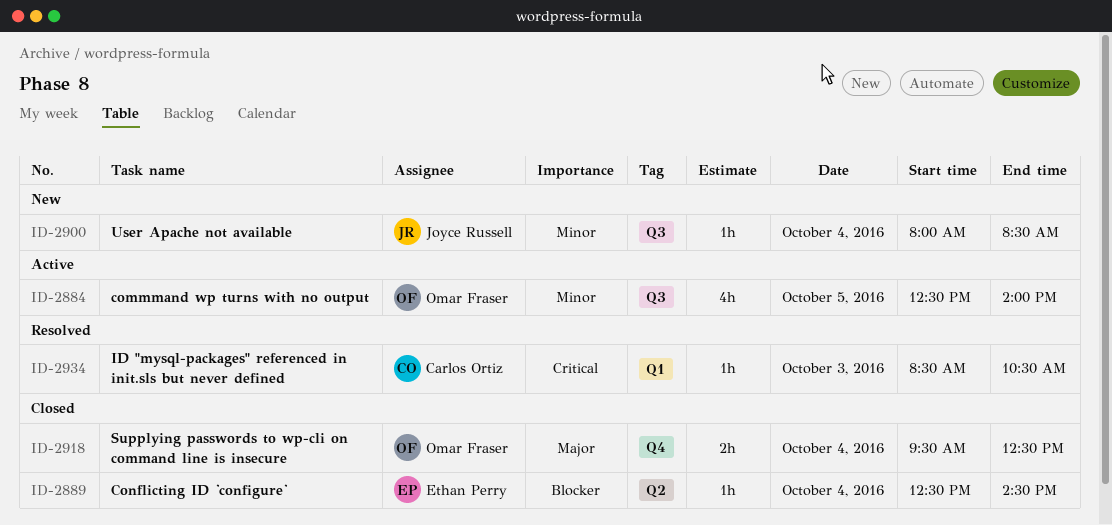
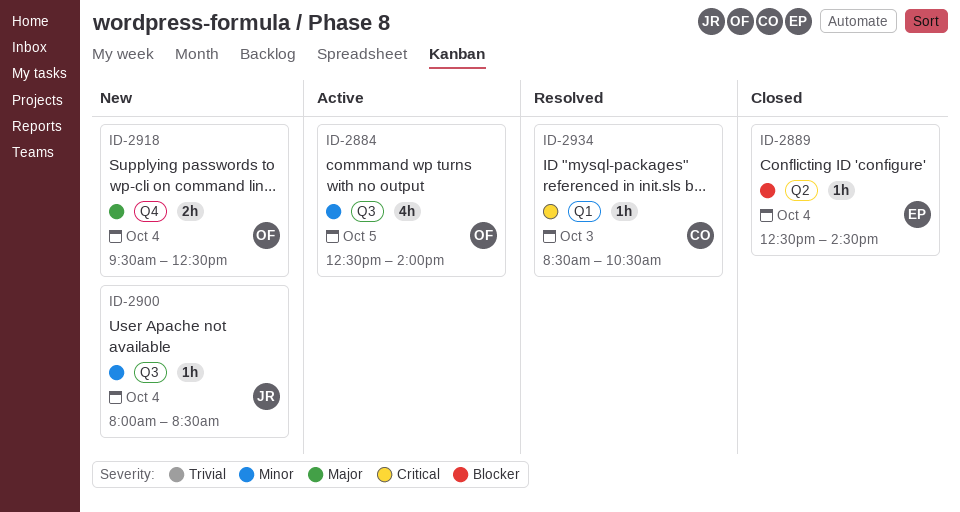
ID-2918, status: Closed -> New

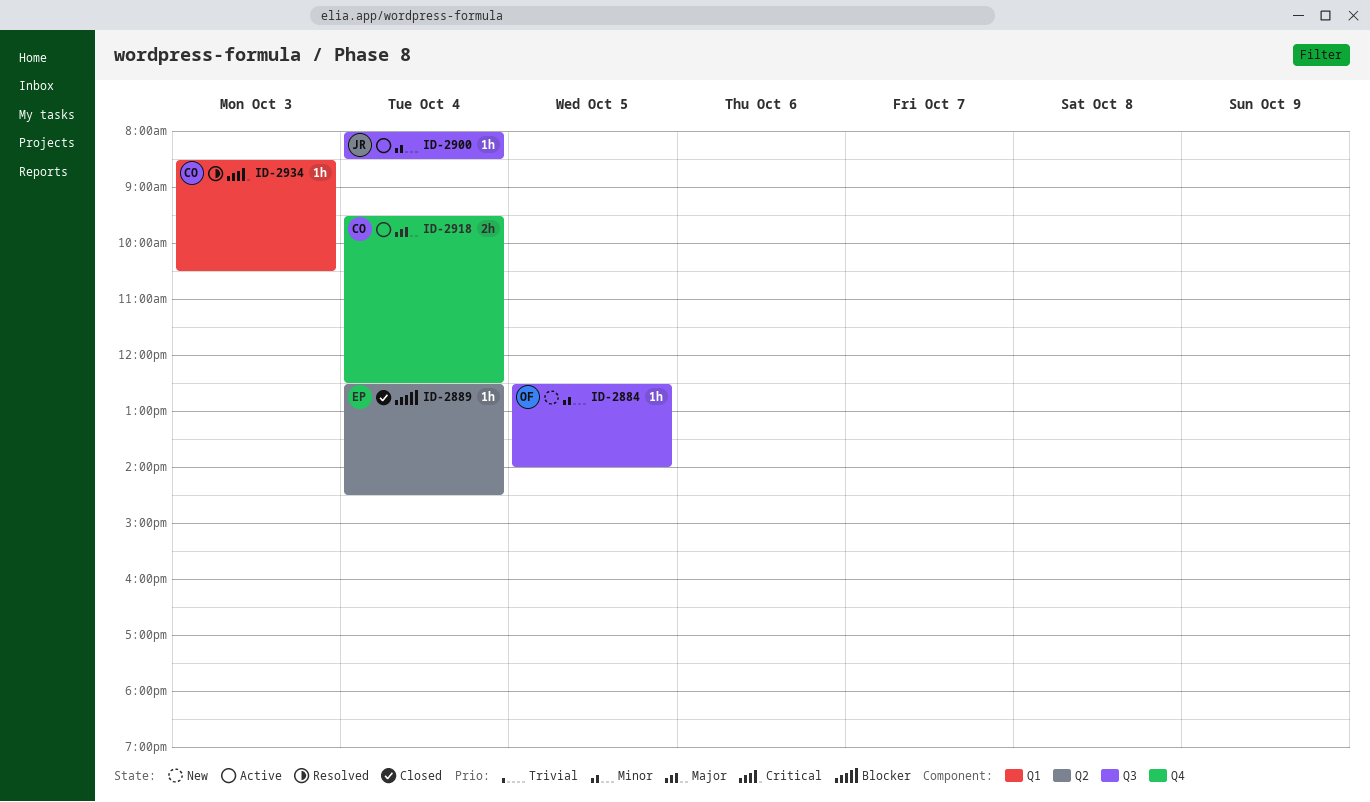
ID-2884, status: Active -> New
ID-2884, estimate: 4h -> 1h
ID-2900, status: New -> Active
ID-2918, status: New -> Active
ID-2918, owner: OF -> CO

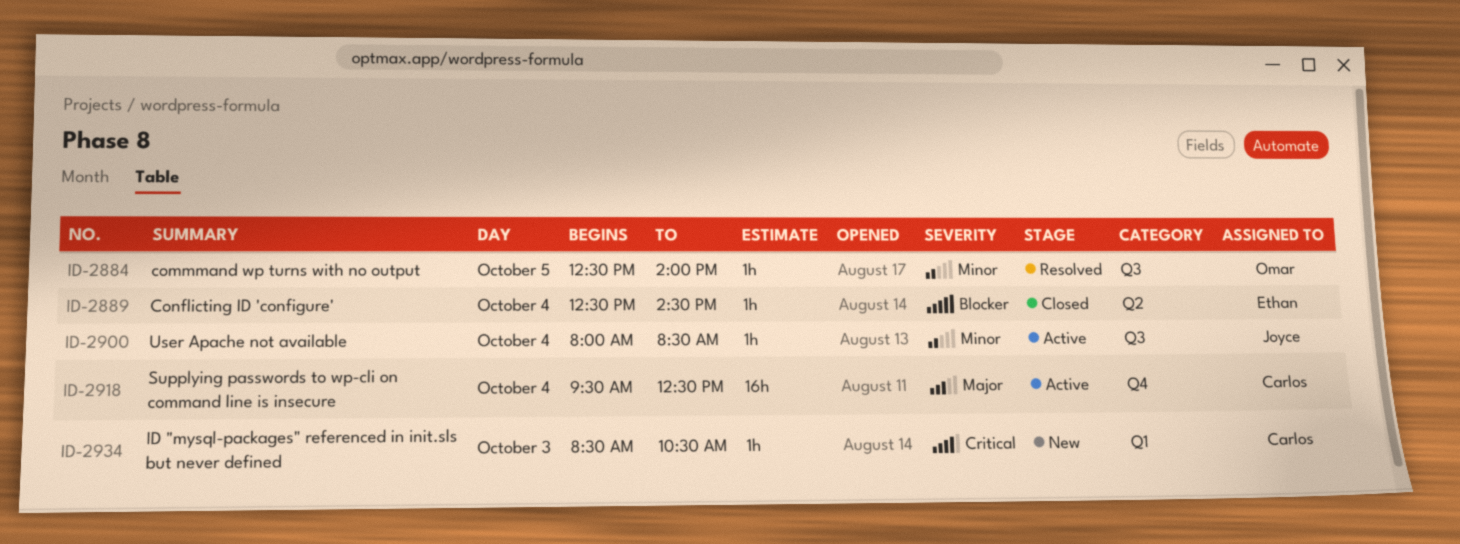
ID-2884, status: New -> Resolved
ID-2918, estimate: 2h -> 16h
ID-2934, status: Resolved -> New

